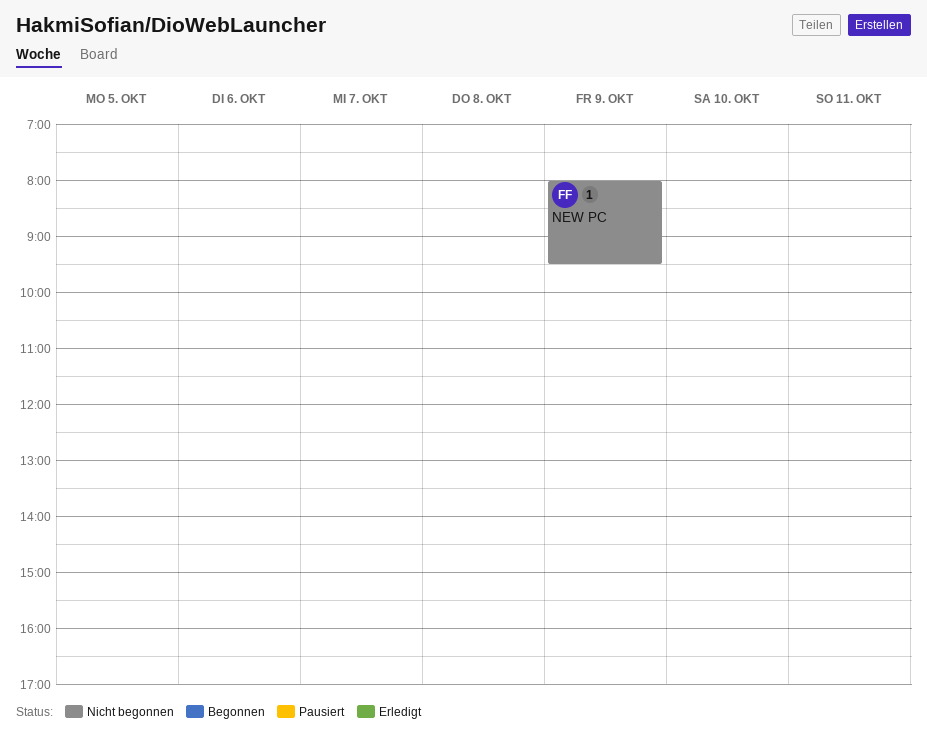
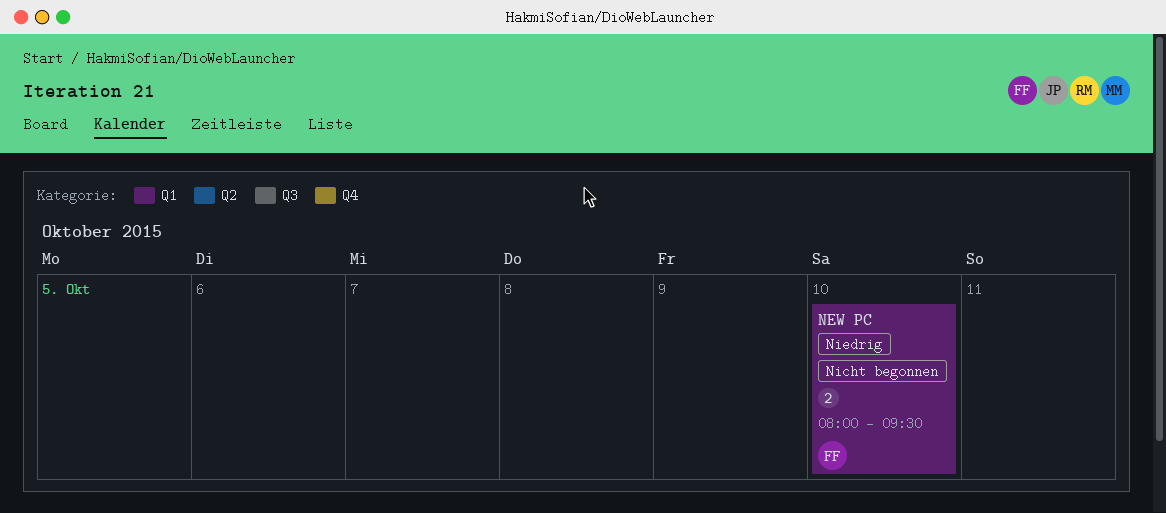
NEW PC, estimate: 1 -> 2
NEW PC, day: Oct 9 -> Oct 10

